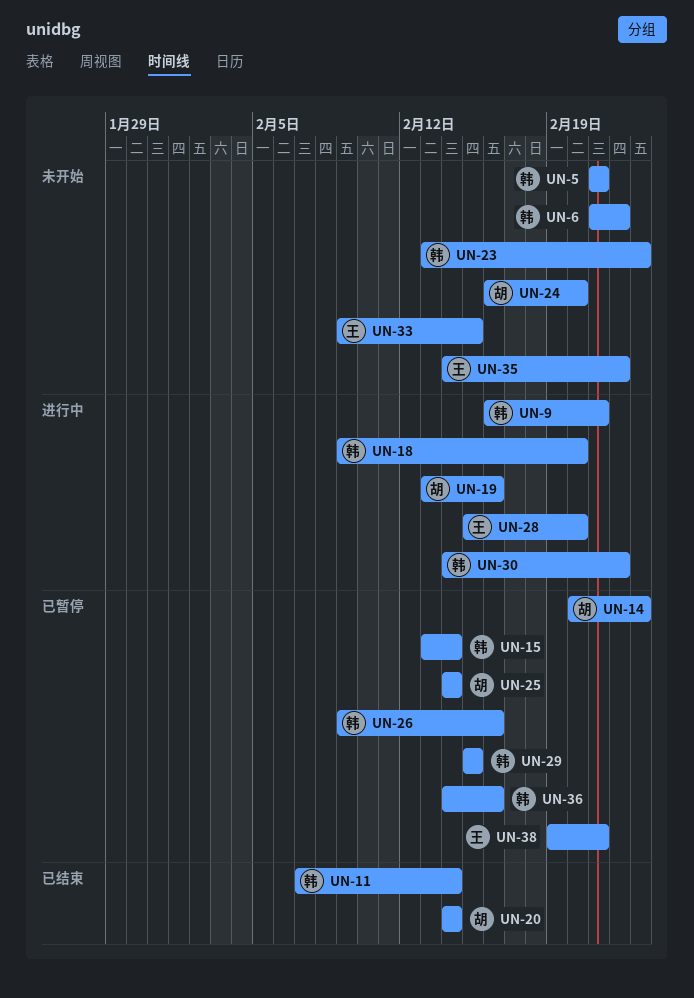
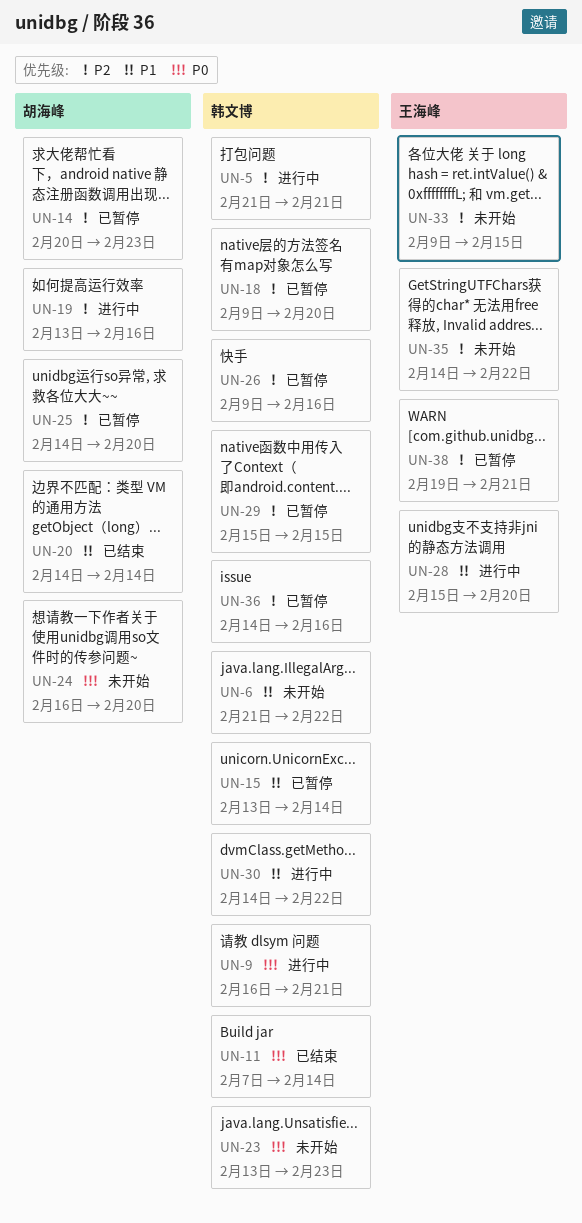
UN-5, status: 未开始 -> 进行中
UN-18, status: 进行中 -> 已暂停
UN-25, due: Feb 14 -> Feb 20

